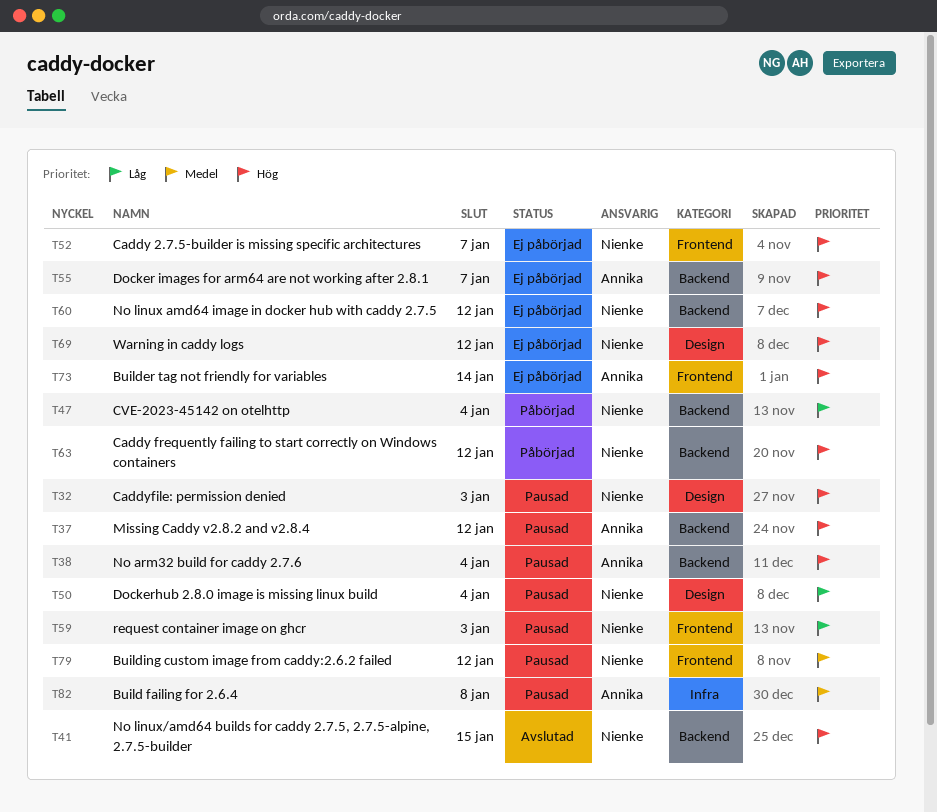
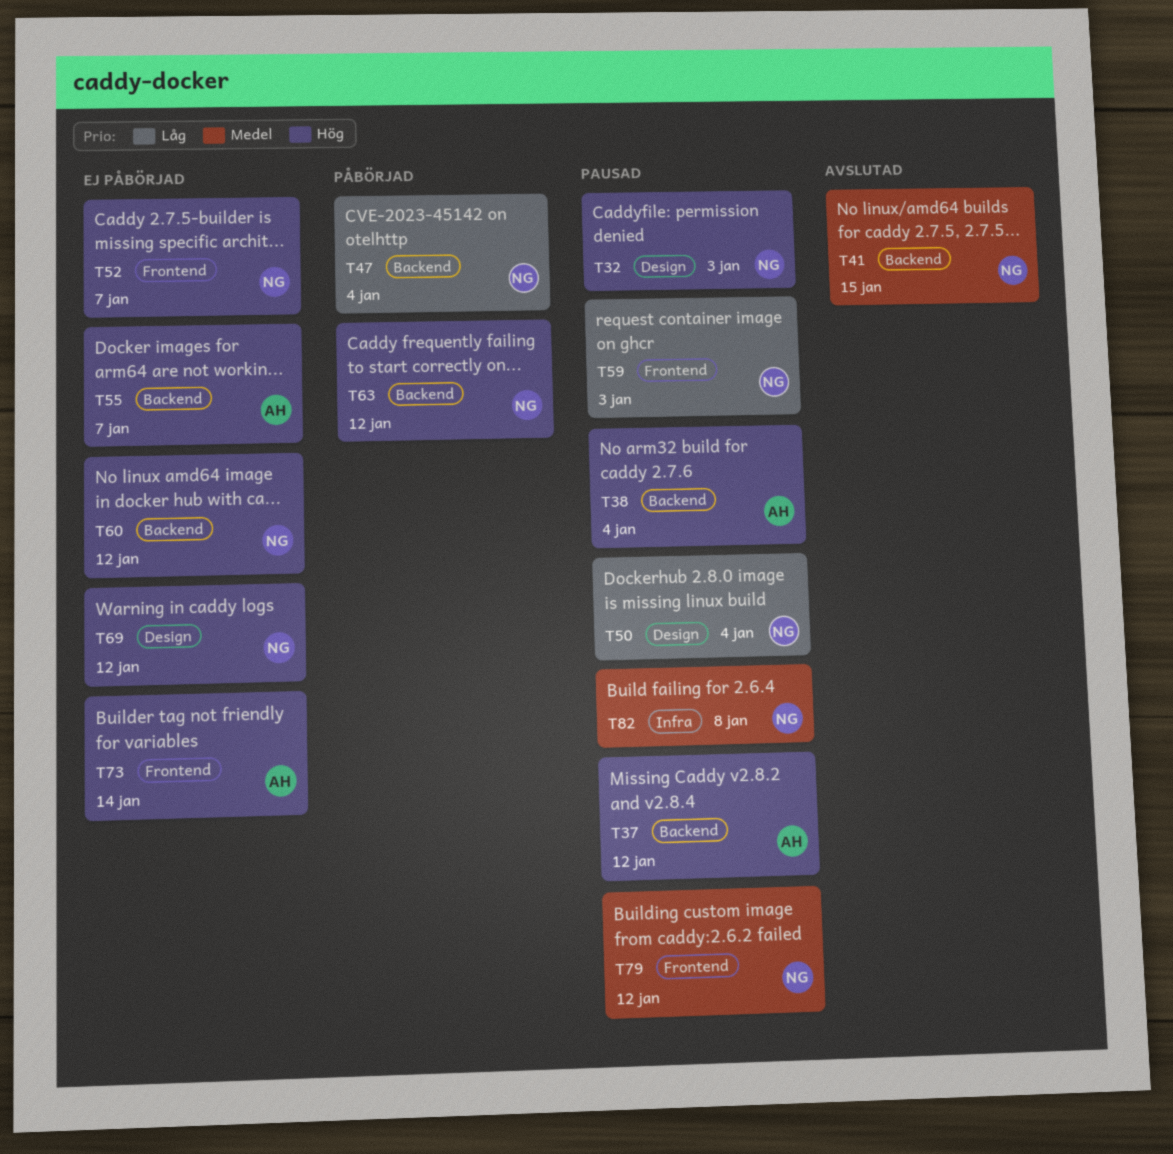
T41, priority: Hög -> Medel
T82, owner: Annika -> Nienke

